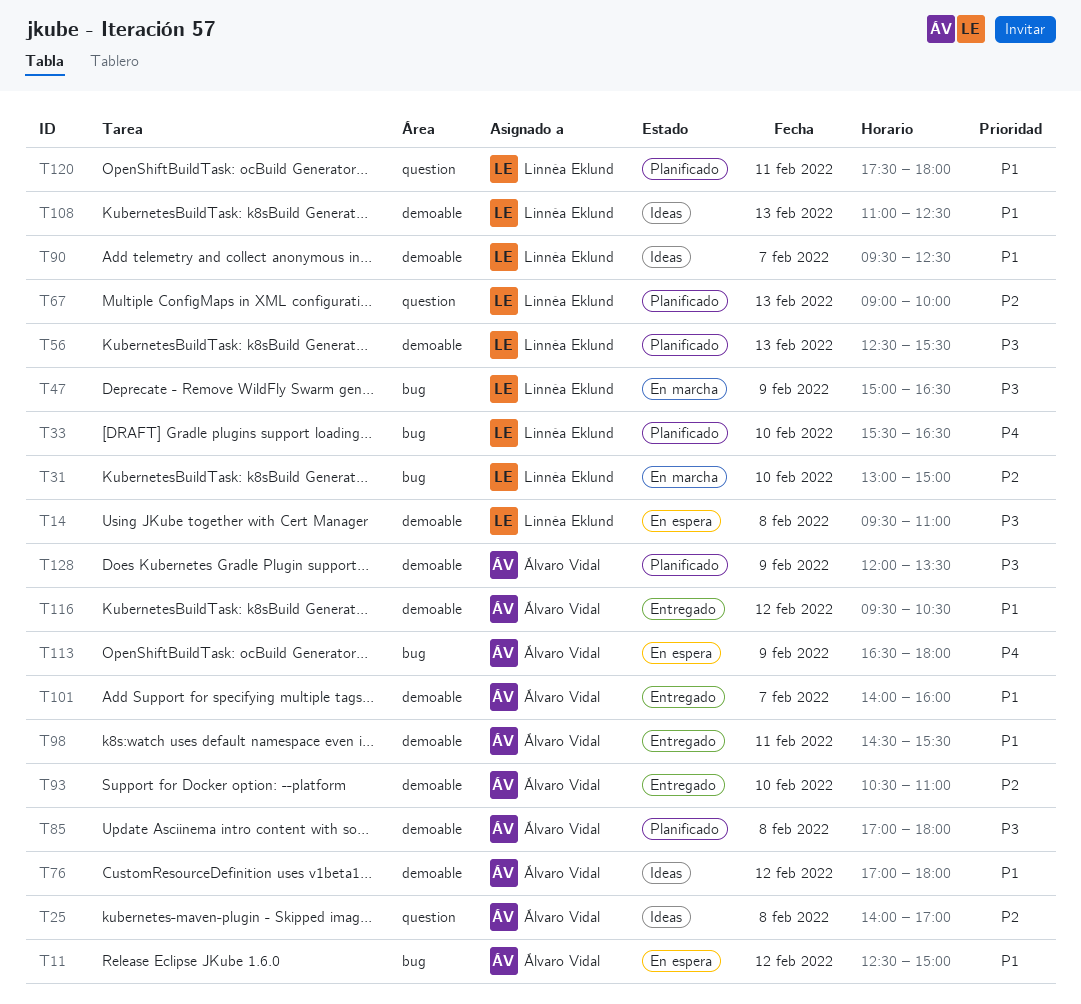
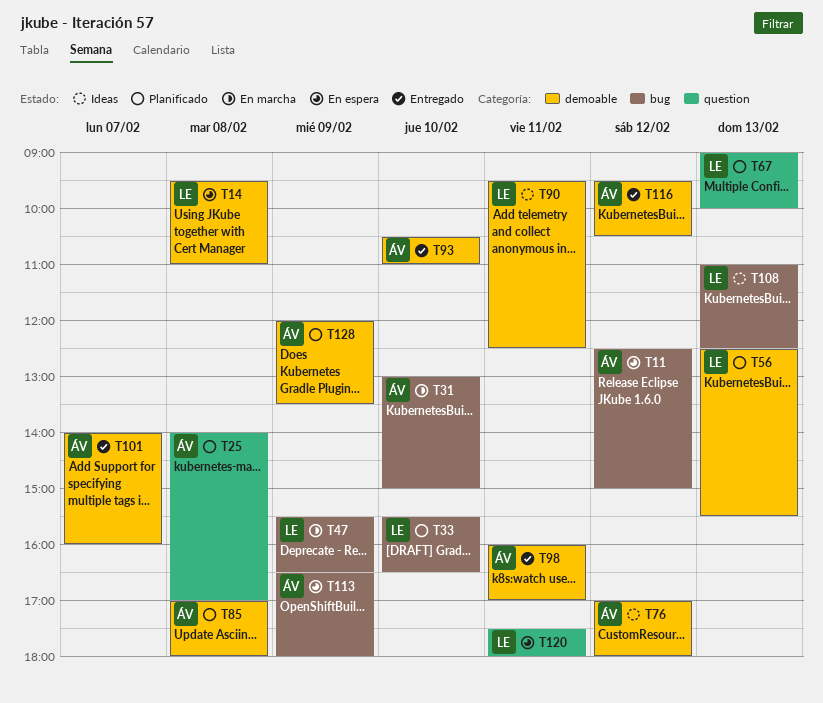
T25, status: Ideas -> Planificado
T31, owner: Linnéa Eklund -> Álvaro Vidal
T47, begins: 15:00 -> 15:30
T90, day: Feb 7 -> Feb 11
T98, begins: 14:30 -> 16:00
T98, ends: 15:30 -> 17:00
T108, label: demoable -> bug
T120, status: Planificado -> En espera

